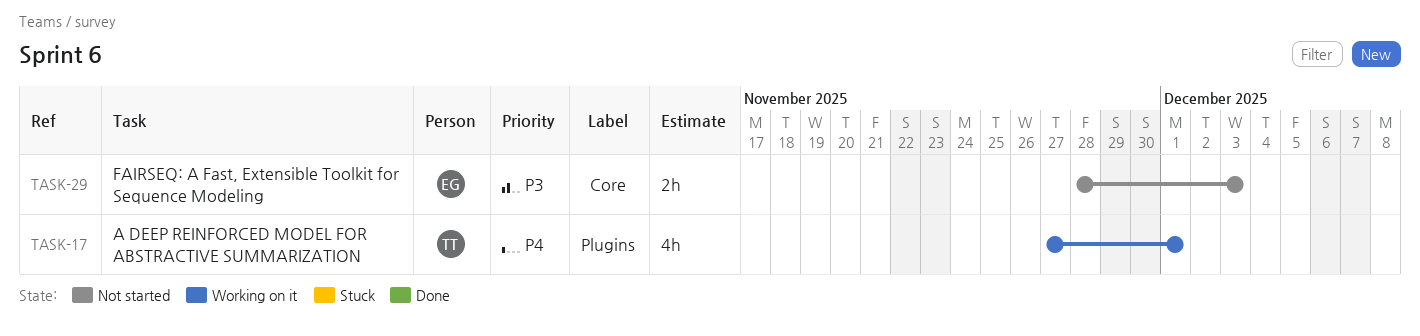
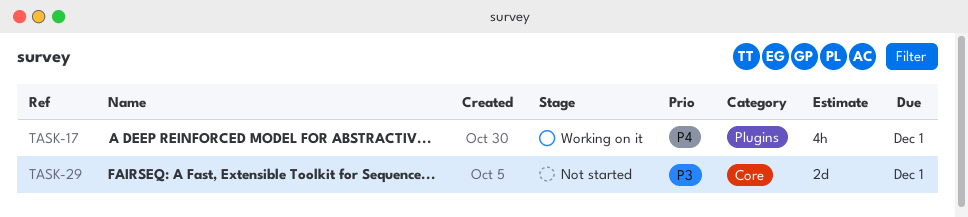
TASK-29, estimate: 2h -> 2d
TASK-29, due: Dec 3 -> Dec 1

